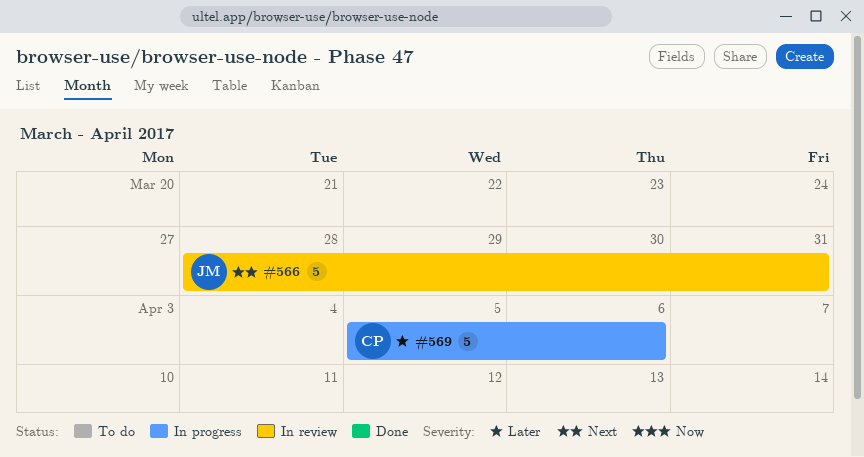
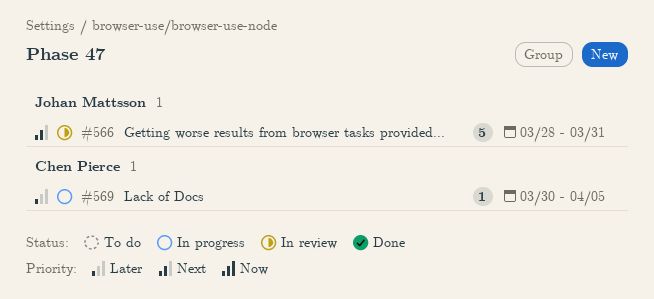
#569, estimate: 5 -> 1
#569, start: Apr 5 -> Mar 30
#569, due: Apr 6 -> Apr 5

